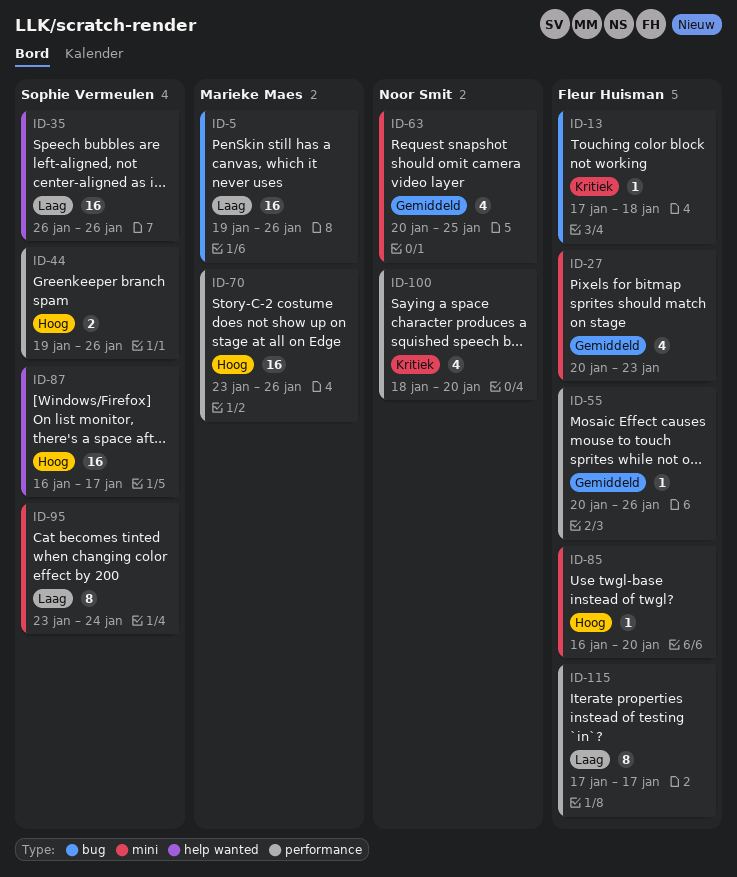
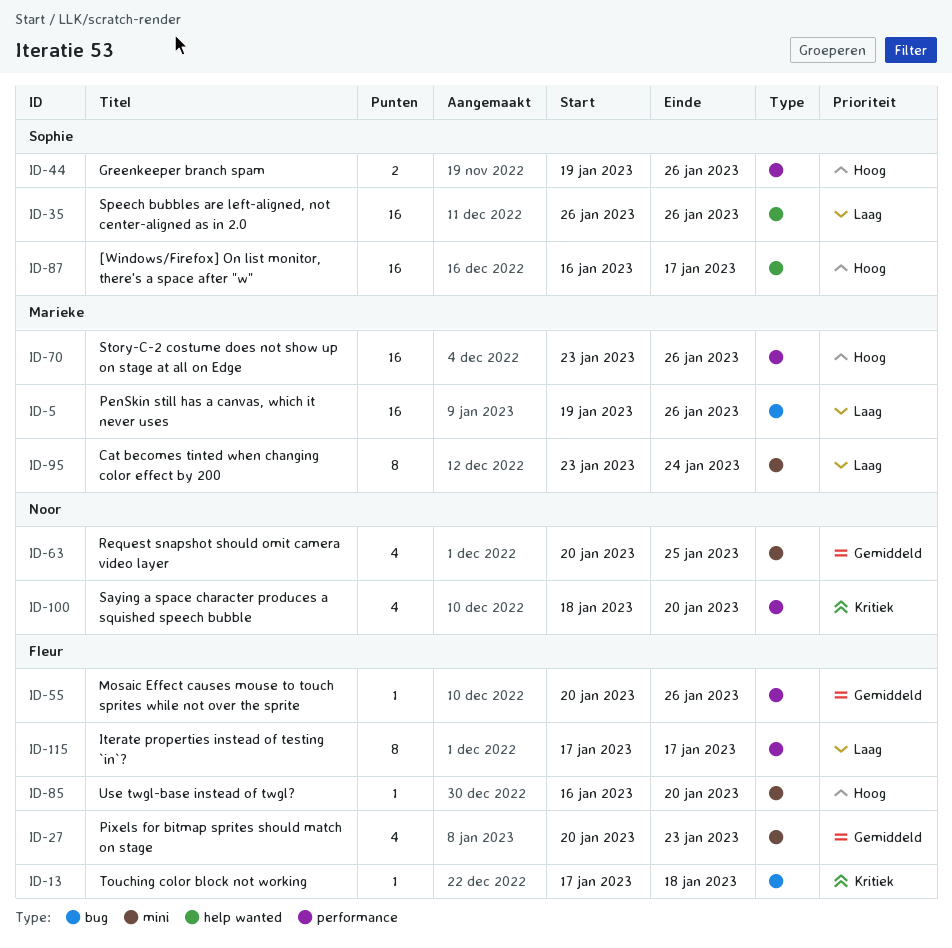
ID-95, owner: Sophie Vermeulen -> Marieke Maes

